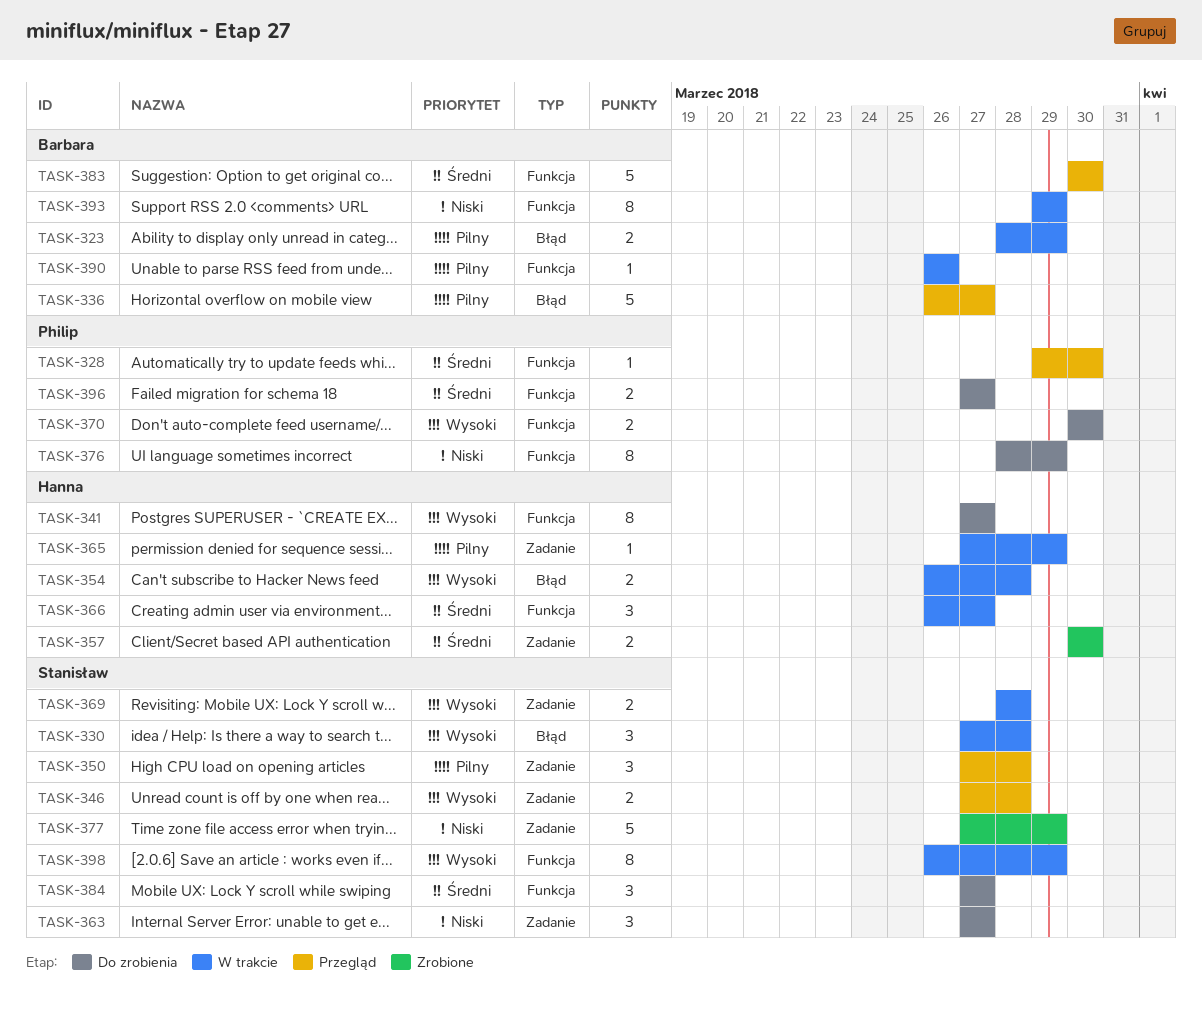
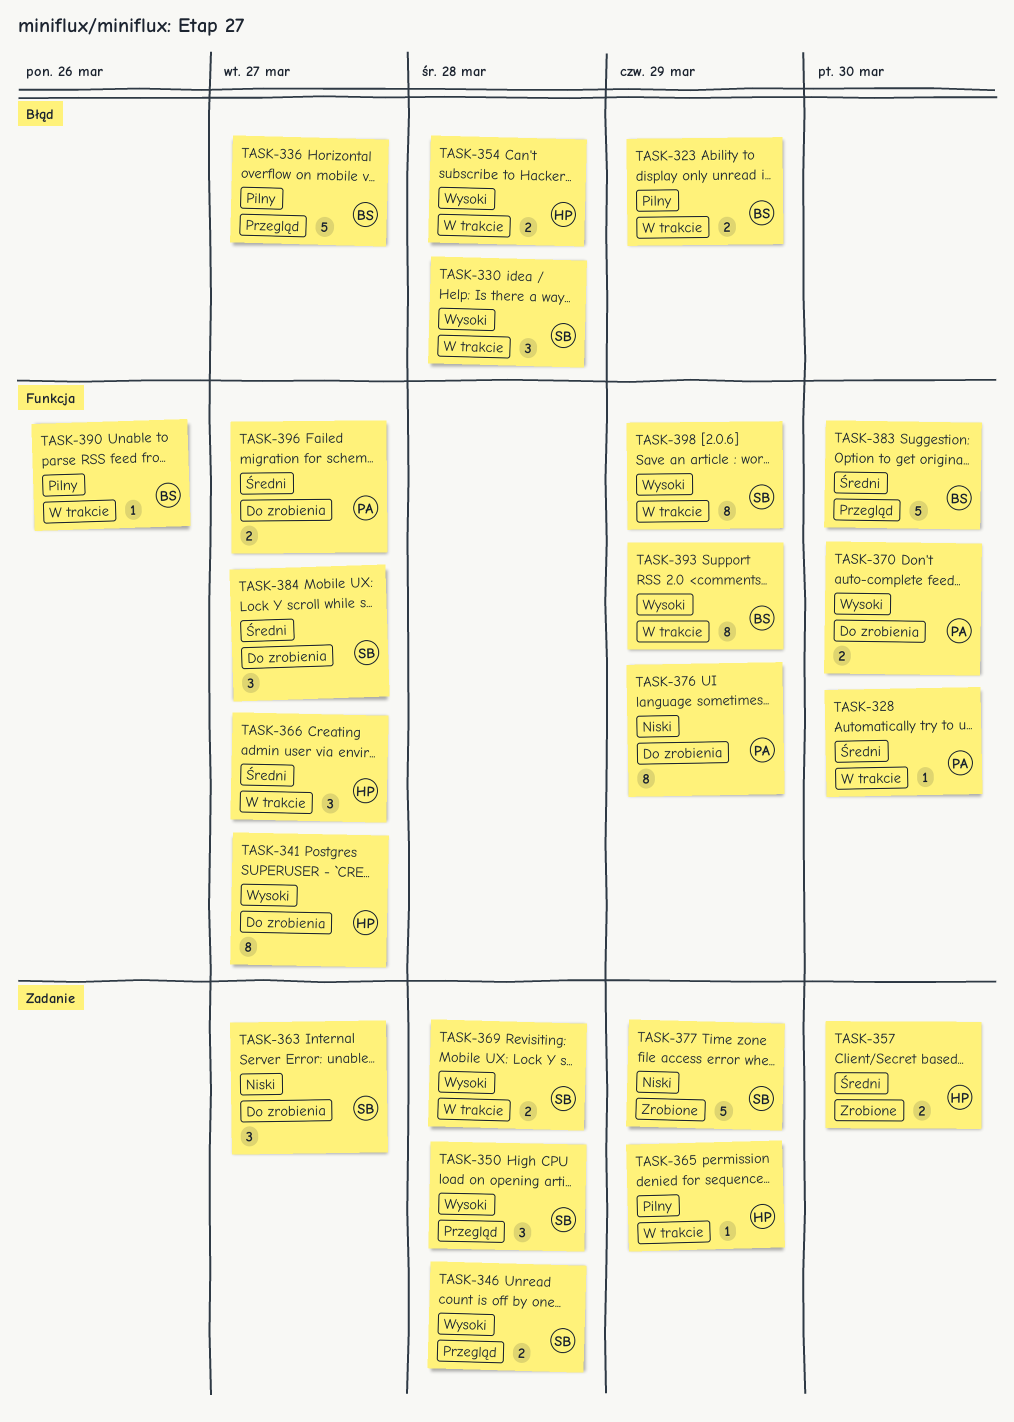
TASK-328, status: Przegląd -> W trakcie
TASK-350, priority: Pilny -> Wysoki
TASK-393, priority: Niski -> Wysoki

